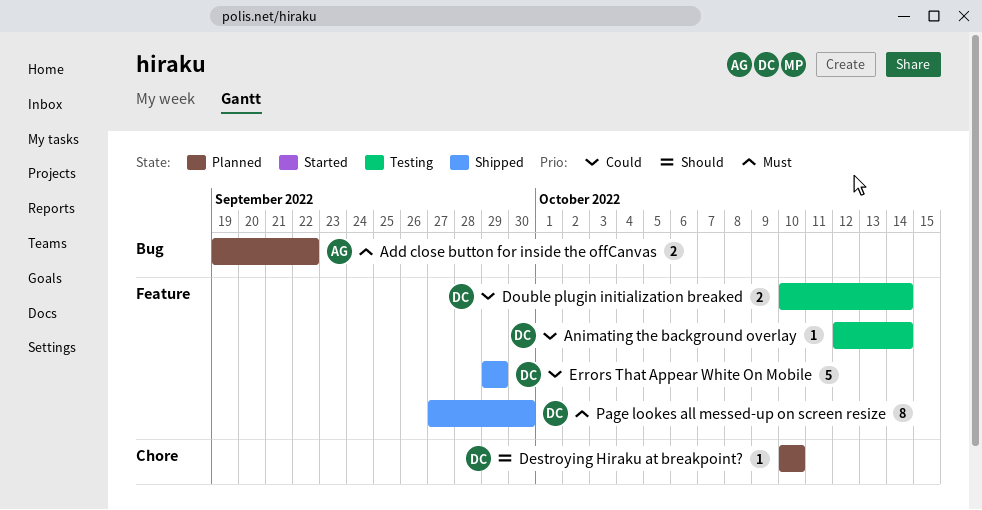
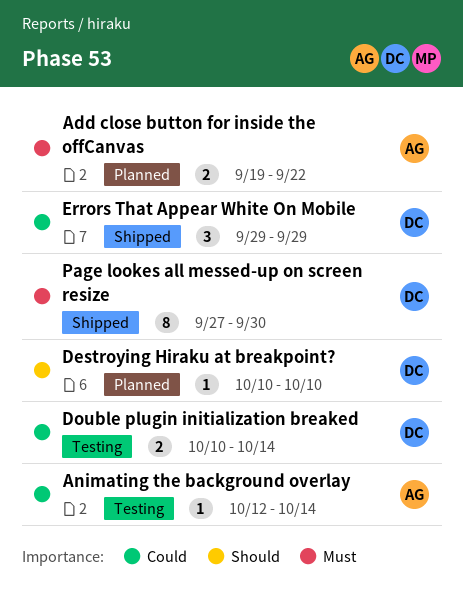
Animating the background overlay, owner: DC -> AG
Errors That Appear White On Mobile, estimate: 5 -> 3

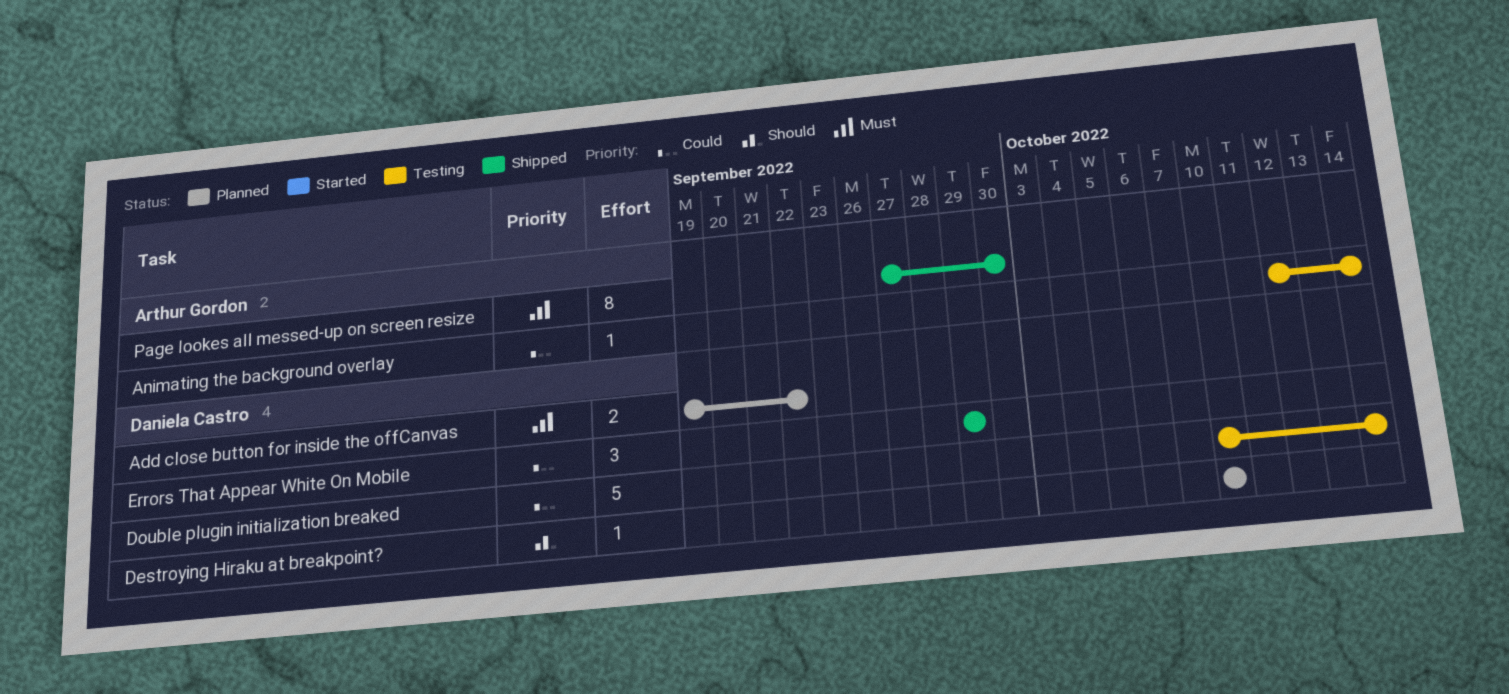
Add close button for inside the offCanvas, owner: Arthur Gordon -> Daniela Castro
Double plugin initialization breaked, estimate: 2 -> 5
Page lookes all messed-up on screen resize, owner: Daniela Castro -> Arthur Gordon

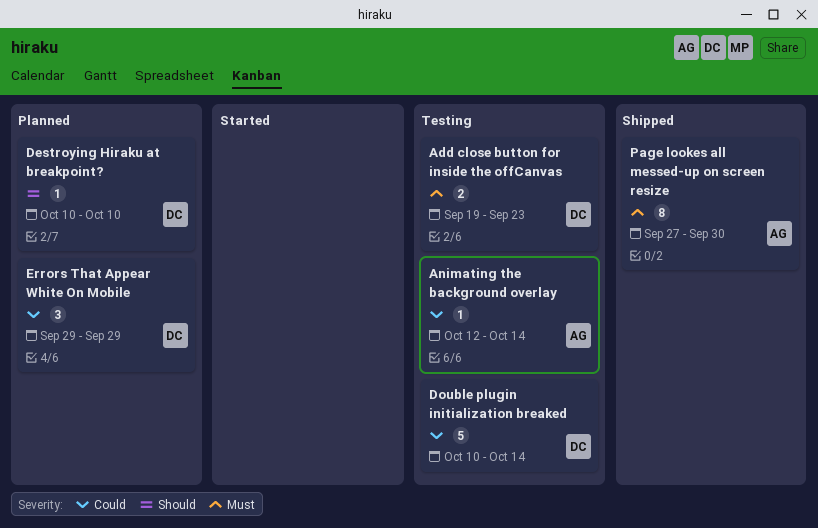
Add close button for inside the offCanvas, status: Planned -> Testing
Add close button for inside the offCanvas, due: Sep 22 -> Sep 23
Errors That Appear White On Mobile, status: Shipped -> Planned

